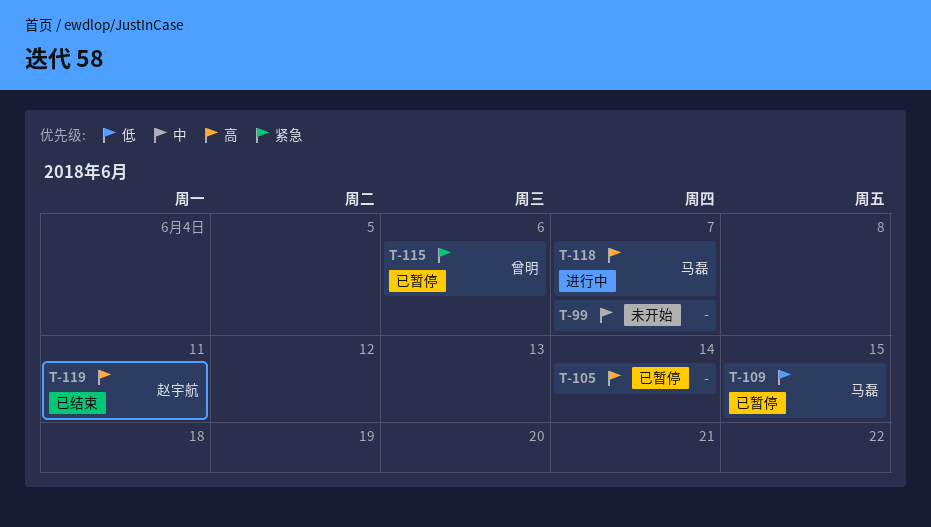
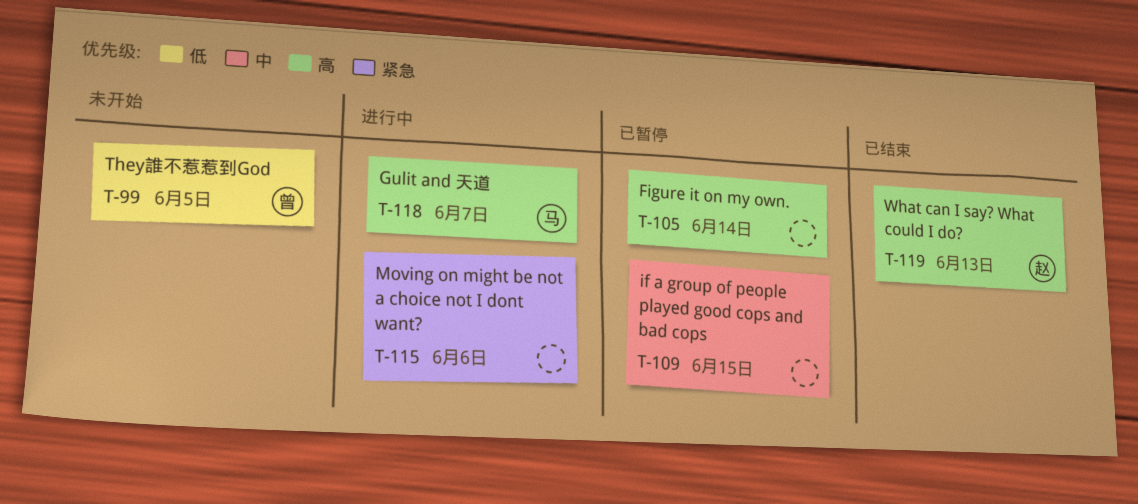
T-99, owner: none -> 曾明
T-99, priority: 中 -> 低
T-99, due: Jun 7 -> Jun 5
T-109, owner: 马磊 -> none
T-109, priority: 低 -> 中
T-115, status: 已暂停 -> 进行中
T-115, owner: 曾明 -> none
T-119, due: Jun 11 -> Jun 13

